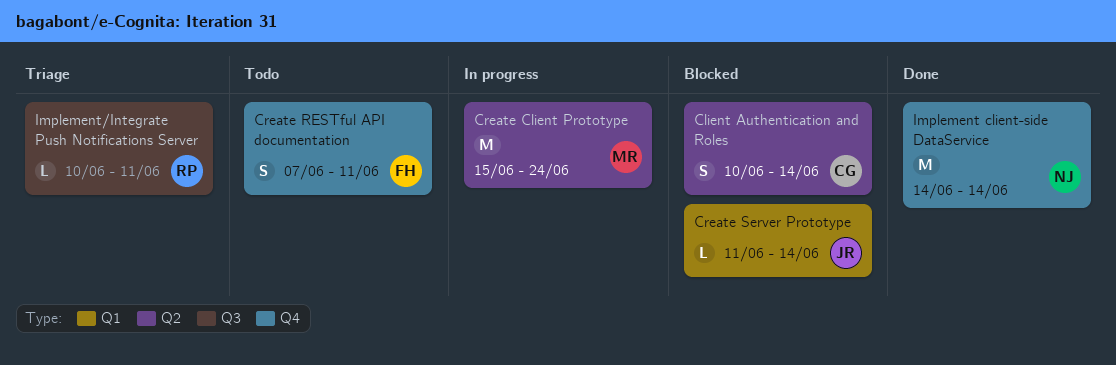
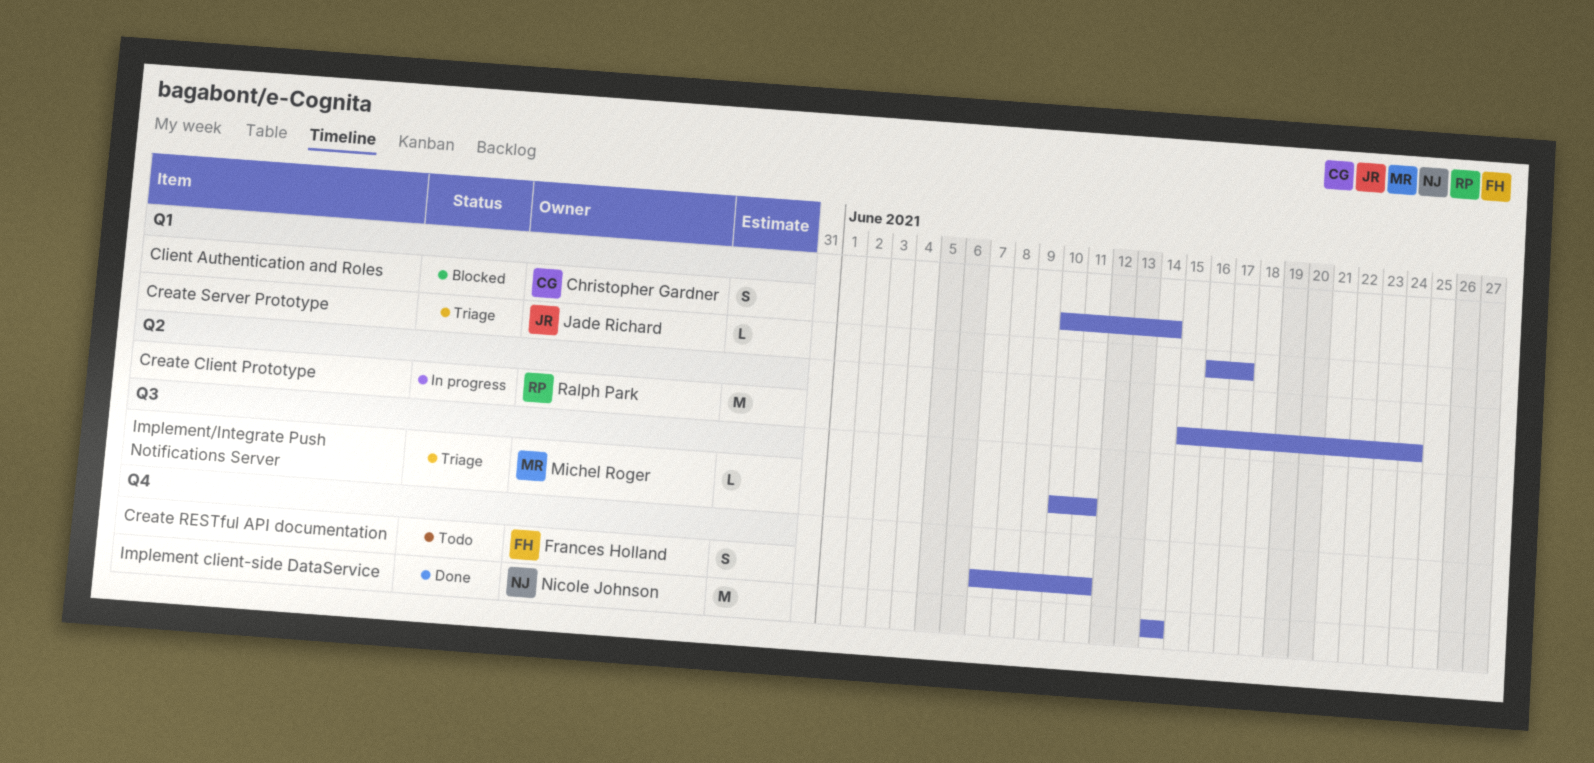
Client Authentication and Roles, label: Q2 -> Q1
Create Client Prototype, owner: Michel Roger -> Ralph Park
Create Server Prototype, status: Blocked -> Triage
Create Server Prototype, start: Jun 11 -> Jun 16
Create Server Prototype, due: Jun 14 -> Jun 17
Implement/Integrate Push Notifications Server, owner: Ralph Park -> Michel Roger

